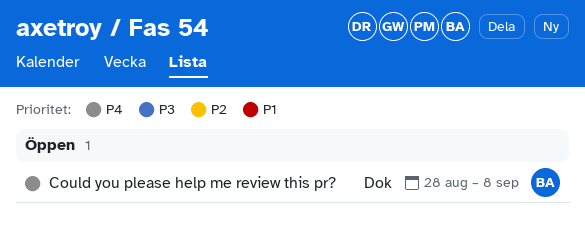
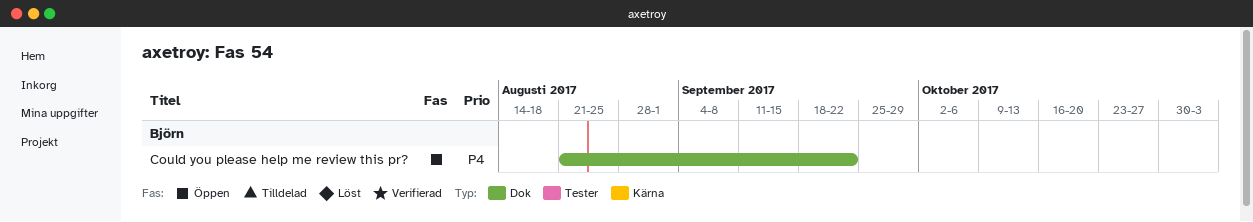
Could you please help me review this pr?, start: Aug 28 -> Aug 21
Could you please help me review this pr?, due: Sep 8 -> Sep 22

